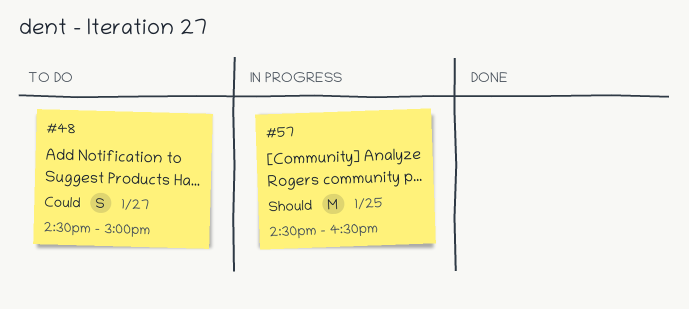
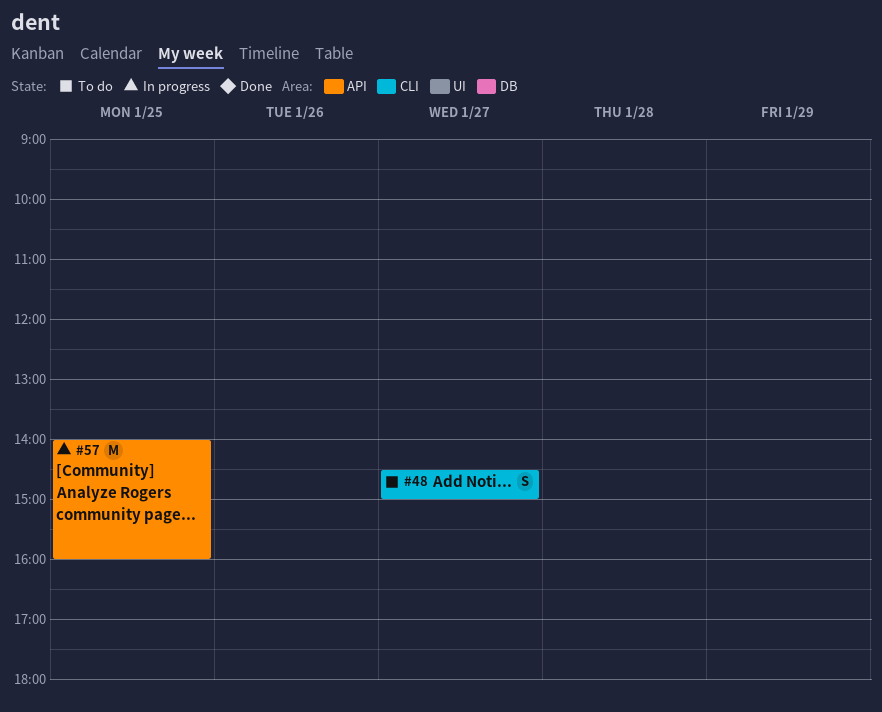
#57, begins: 14:30 -> 14:00
#57, ends: 16:30 -> 16:00

